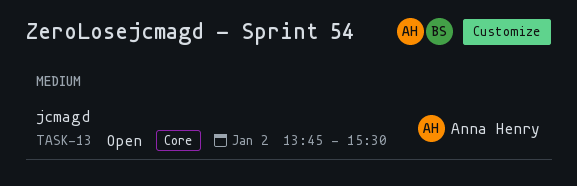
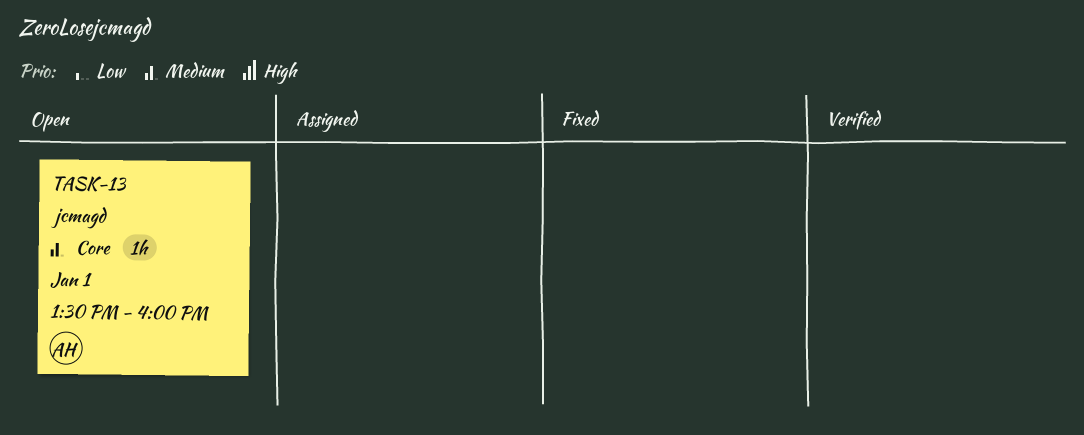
TASK-13, day: Jan 2 -> Jan 1
TASK-13, begins: 13:45 -> 13:30
TASK-13, ends: 15:30 -> 16:00

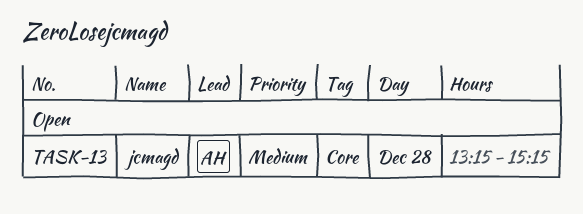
TASK-13, day: Jan 1 -> Dec 28
TASK-13, begins: 13:30 -> 13:15
TASK-13, ends: 16:00 -> 15:15

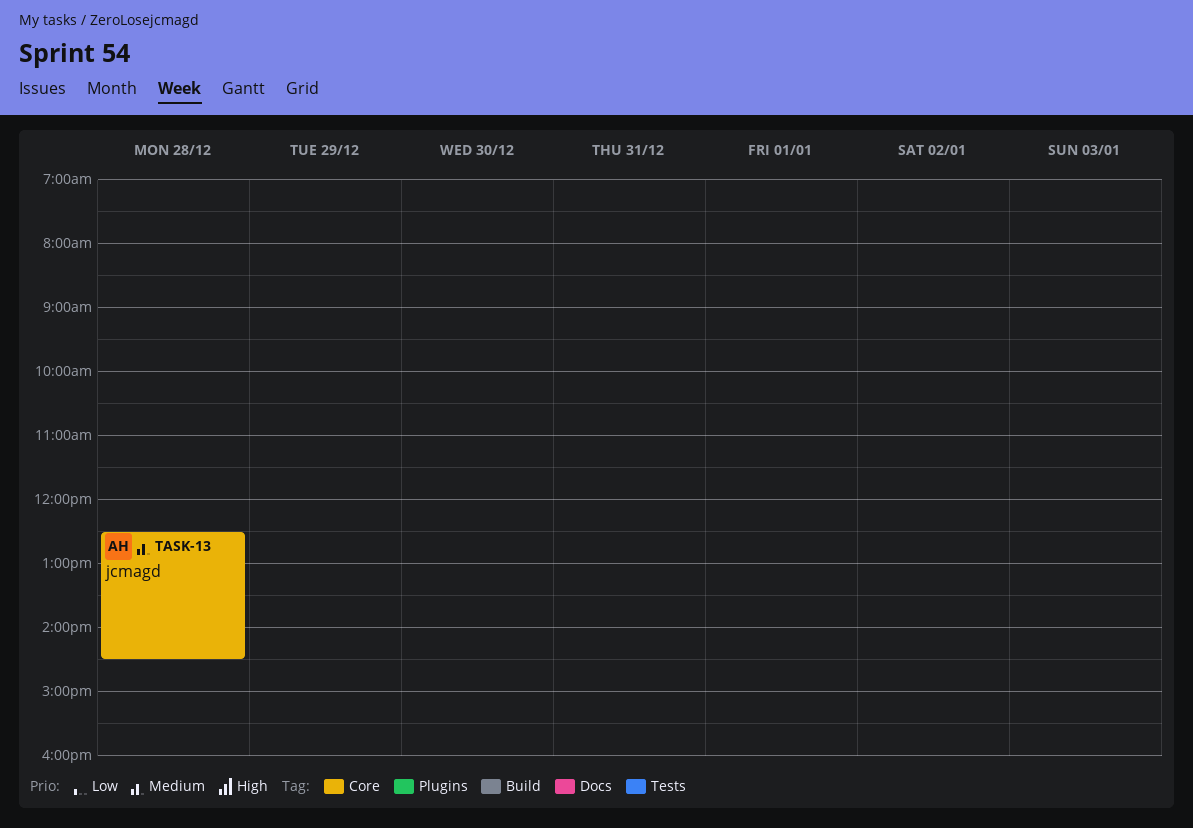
TASK-13, begins: 13:15 -> 12:30
TASK-13, ends: 15:15 -> 14:30

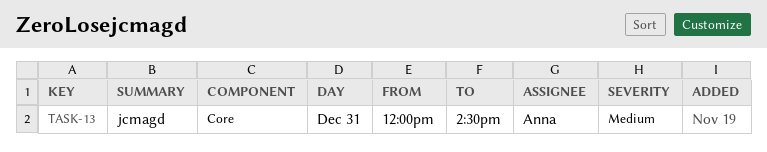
TASK-13, day: Dec 28 -> Dec 31
TASK-13, begins: 12:30 -> 12:00

